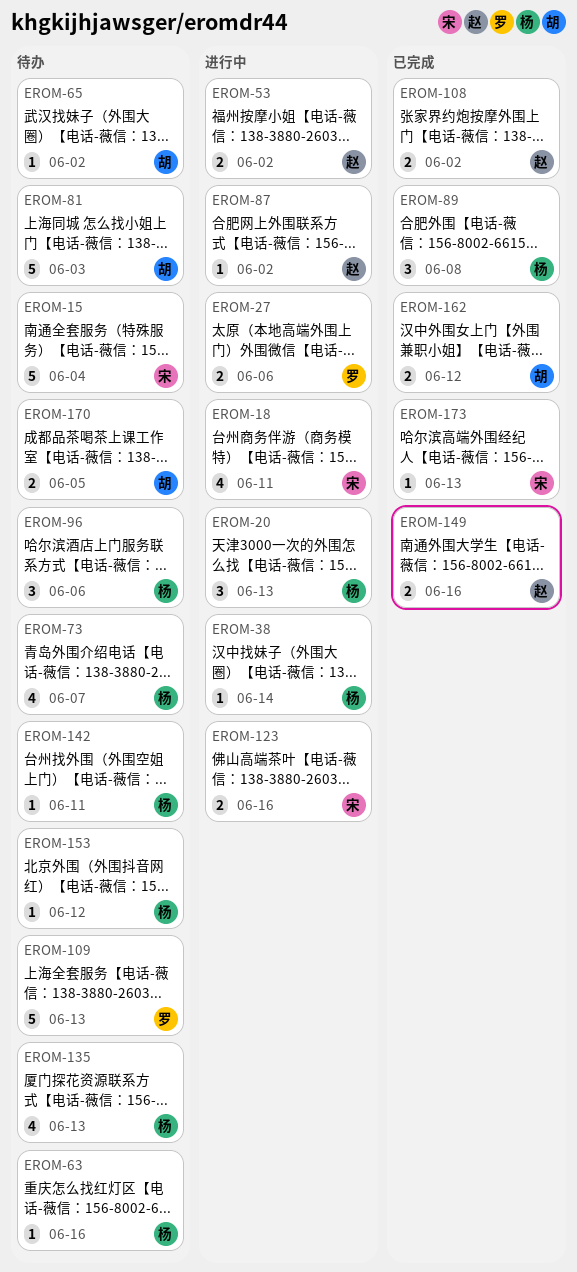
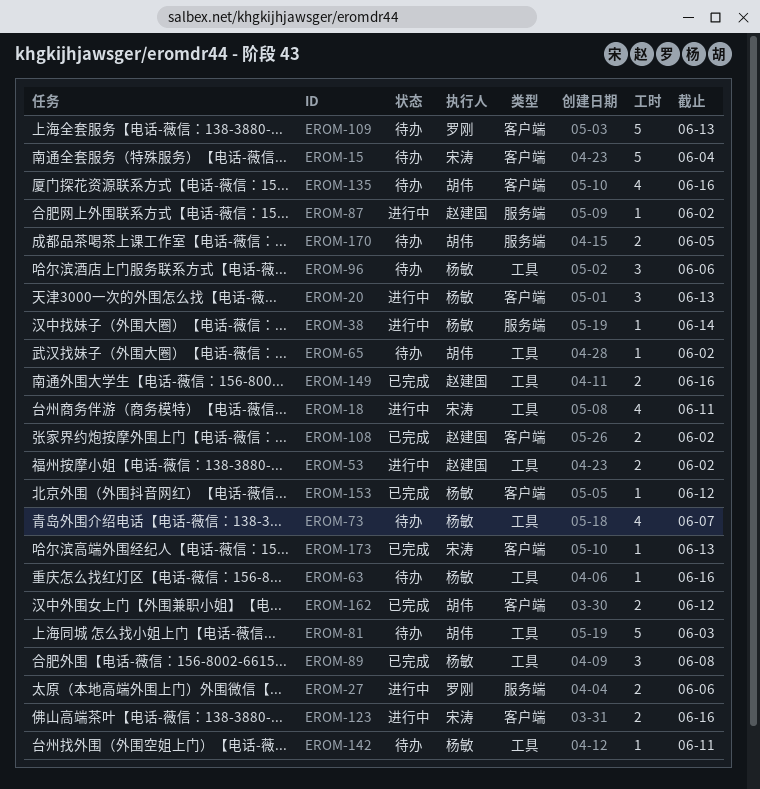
EROM-135, owner: 杨敏 -> 胡伟
EROM-135, due: Jun 13 -> Jun 16
EROM-153, status: 待办 -> 已完成

